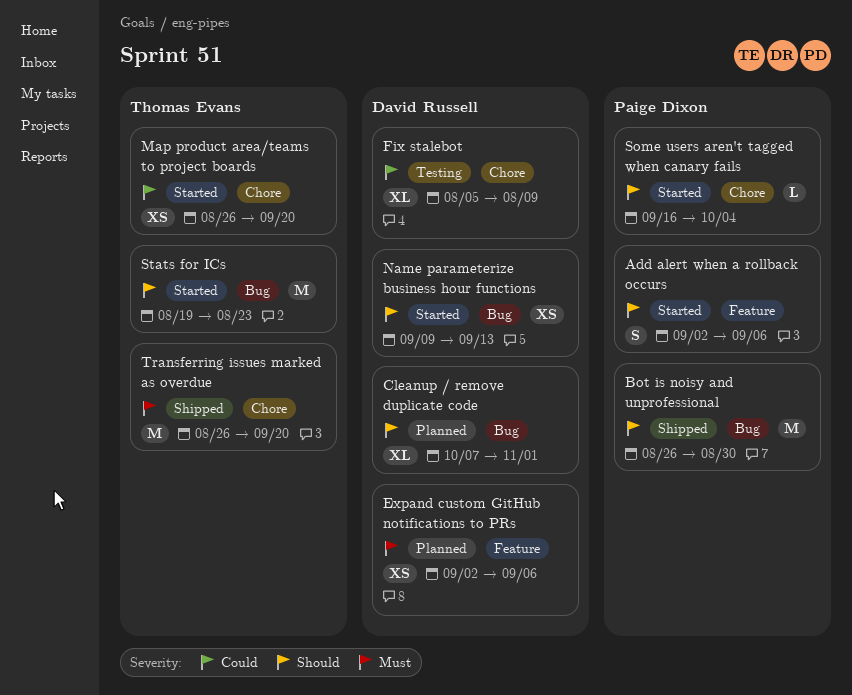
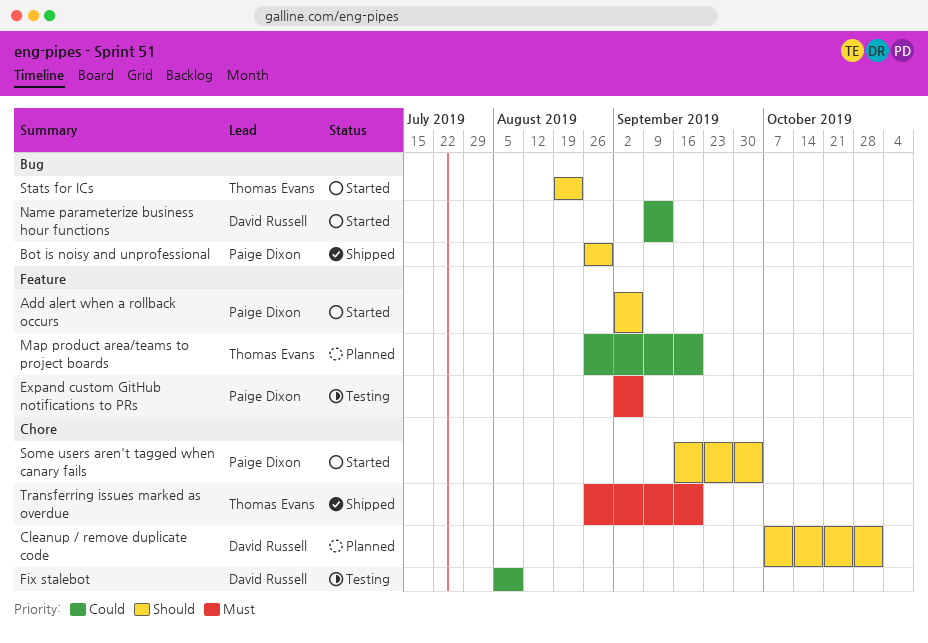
Cleanup / remove duplicate code, label: Bug -> Chore
Expand custom GitHub notifications to PRs, status: Planned -> Testing
Expand custom GitHub notifications to PRs, owner: David Russell -> Paige Dixon
Map product area/teams to project boards, status: Started -> Planned
Map product area/teams to project boards, label: Chore -> Feature
Name parameterize business hour functions, priority: Should -> Could

